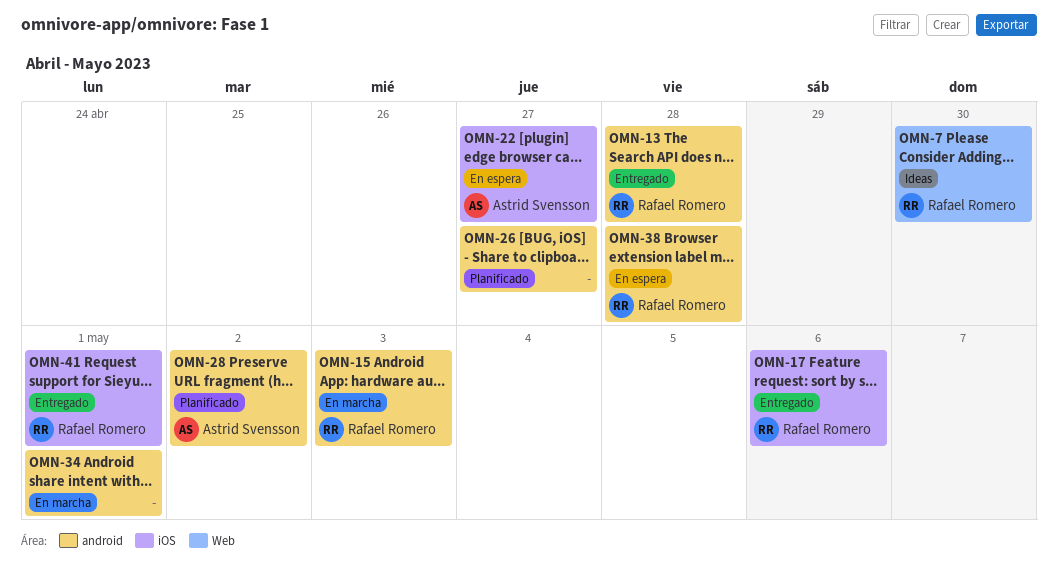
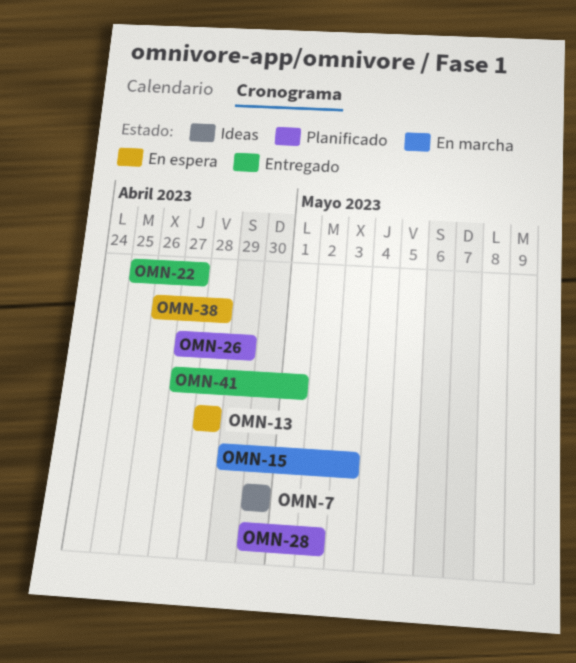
OMN-13, status: Entregado -> En espera
OMN-17: present -> none
OMN-22, status: En espera -> Entregado
OMN-26, due: Apr 27 -> Apr 29
OMN-34: present -> none

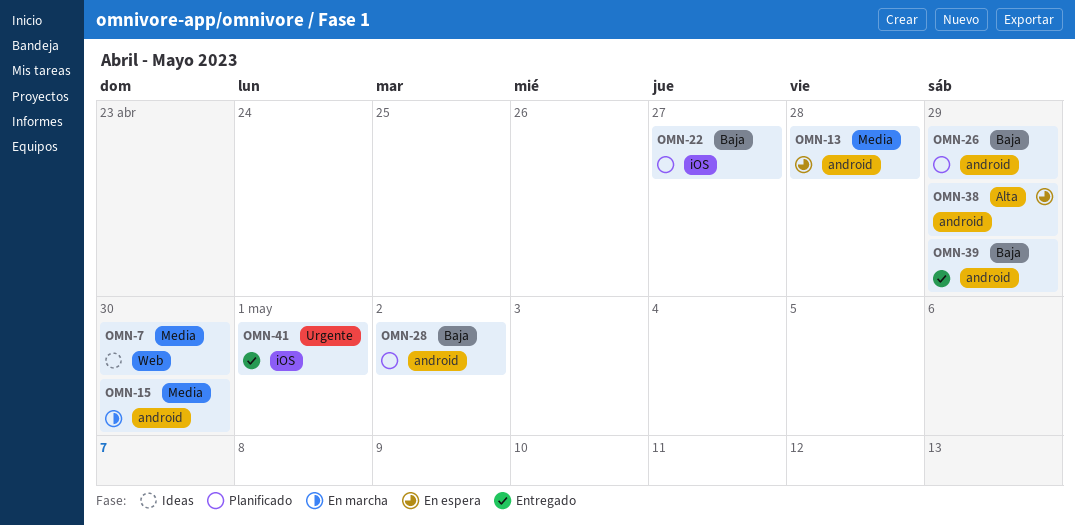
OMN-15, due: May 3 -> Apr 30
OMN-22, status: Entregado -> Planificado
OMN-38, due: Apr 28 -> Apr 29
OMN-39: none -> present

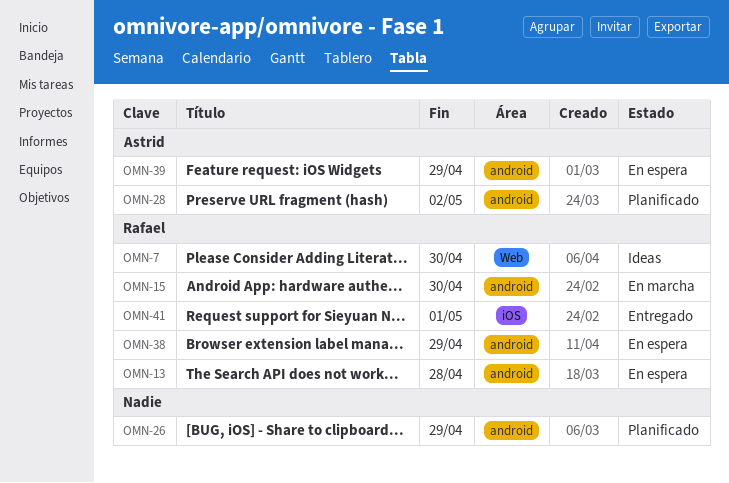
OMN-22: present -> none
OMN-39, status: Entregado -> En espera

